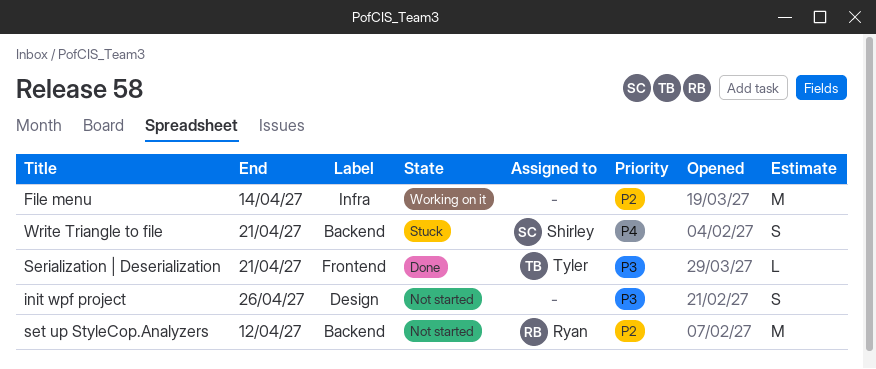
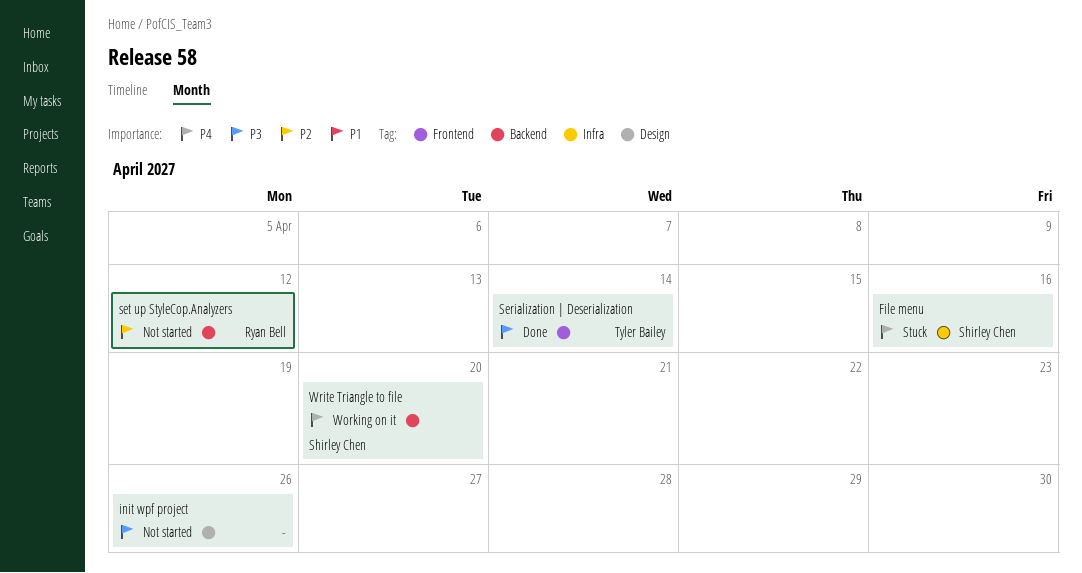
File menu, status: Working on it -> Stuck
File menu, owner: none -> Shirley Chen
File menu, priority: P2 -> P4
File menu, due: Apr 14 -> Apr 16
Serialization | Deserialization, due: Apr 21 -> Apr 14
Write Triangle to file, status: Stuck -> Working on it
Write Triangle to file, due: Apr 21 -> Apr 20

